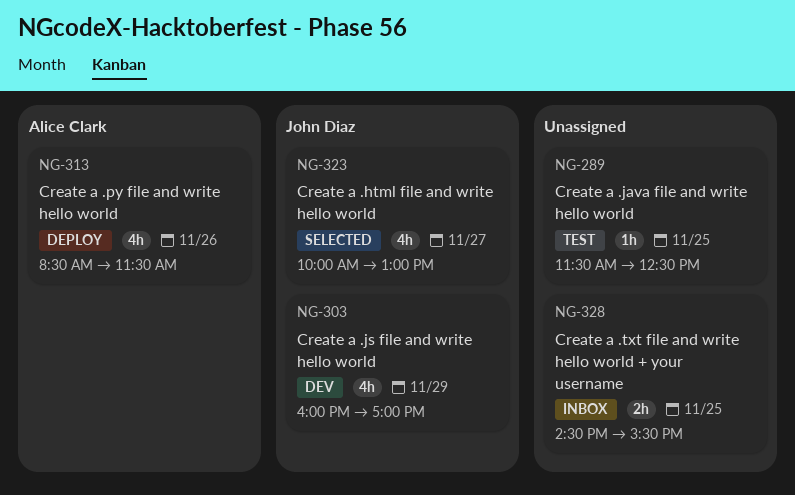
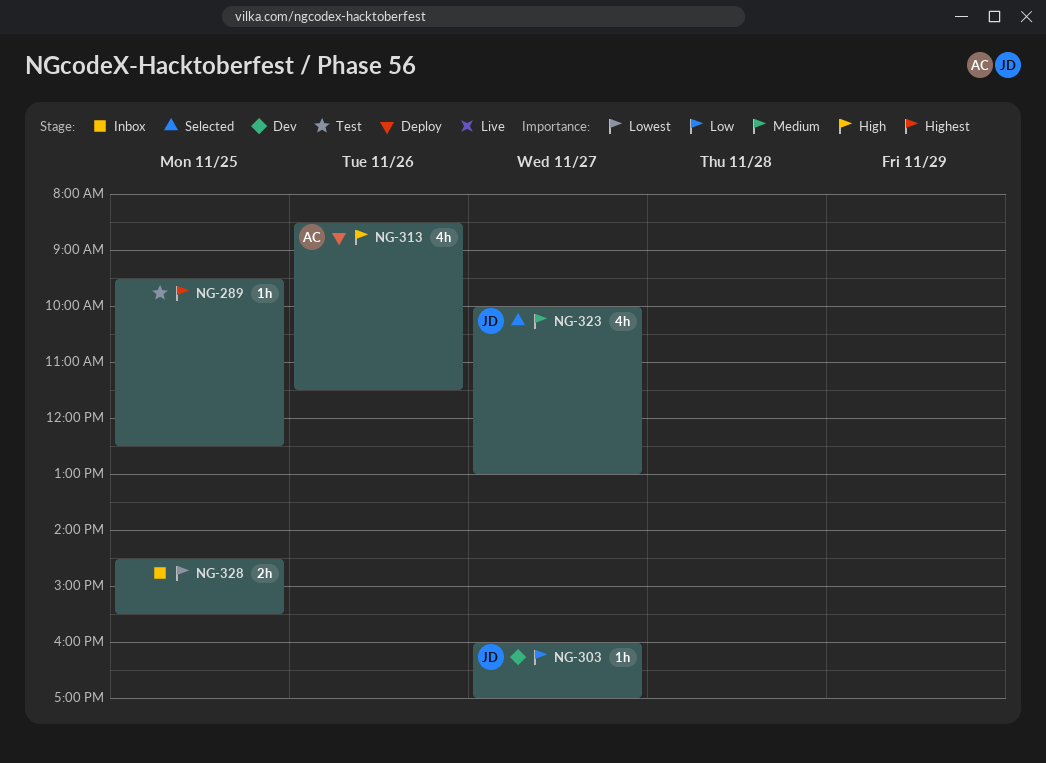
NG-289, begins: 11:30 -> 09:30
NG-303, estimate: 4h -> 1h
NG-303, day: Nov 29 -> Nov 27

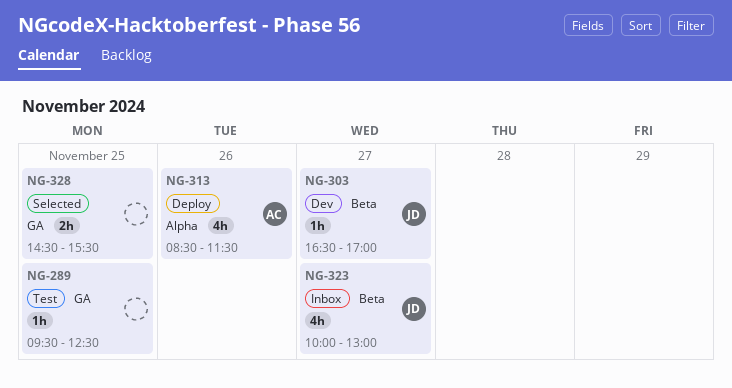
NG-303, begins: 16:00 -> 16:30
NG-323, status: Selected -> Inbox
NG-328, status: Inbox -> Selected

